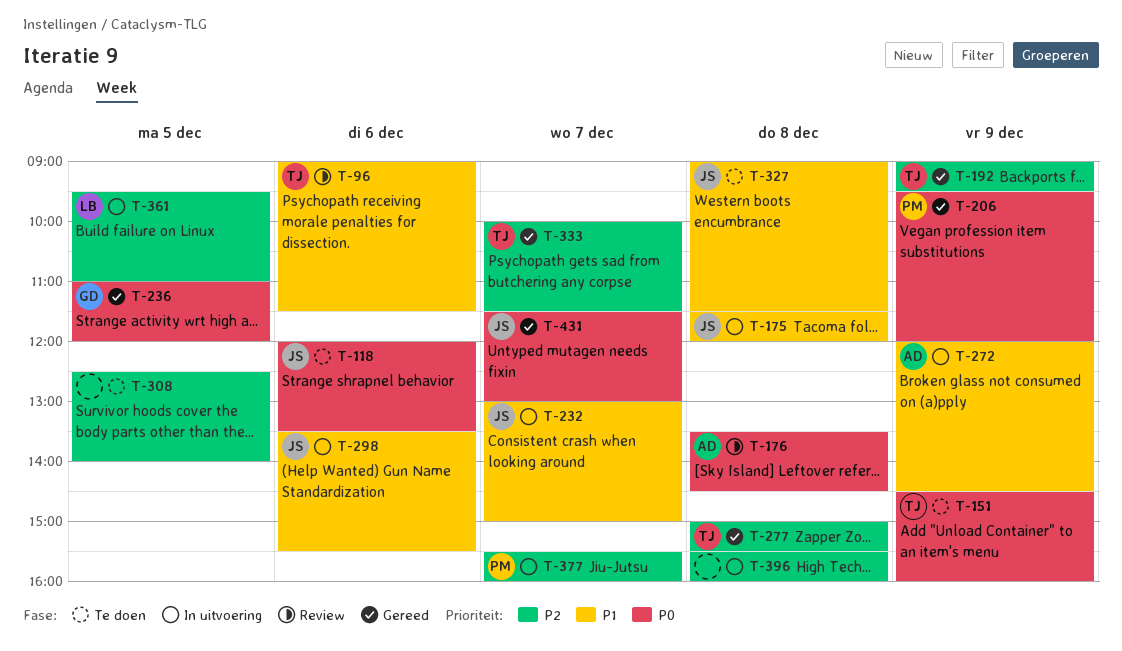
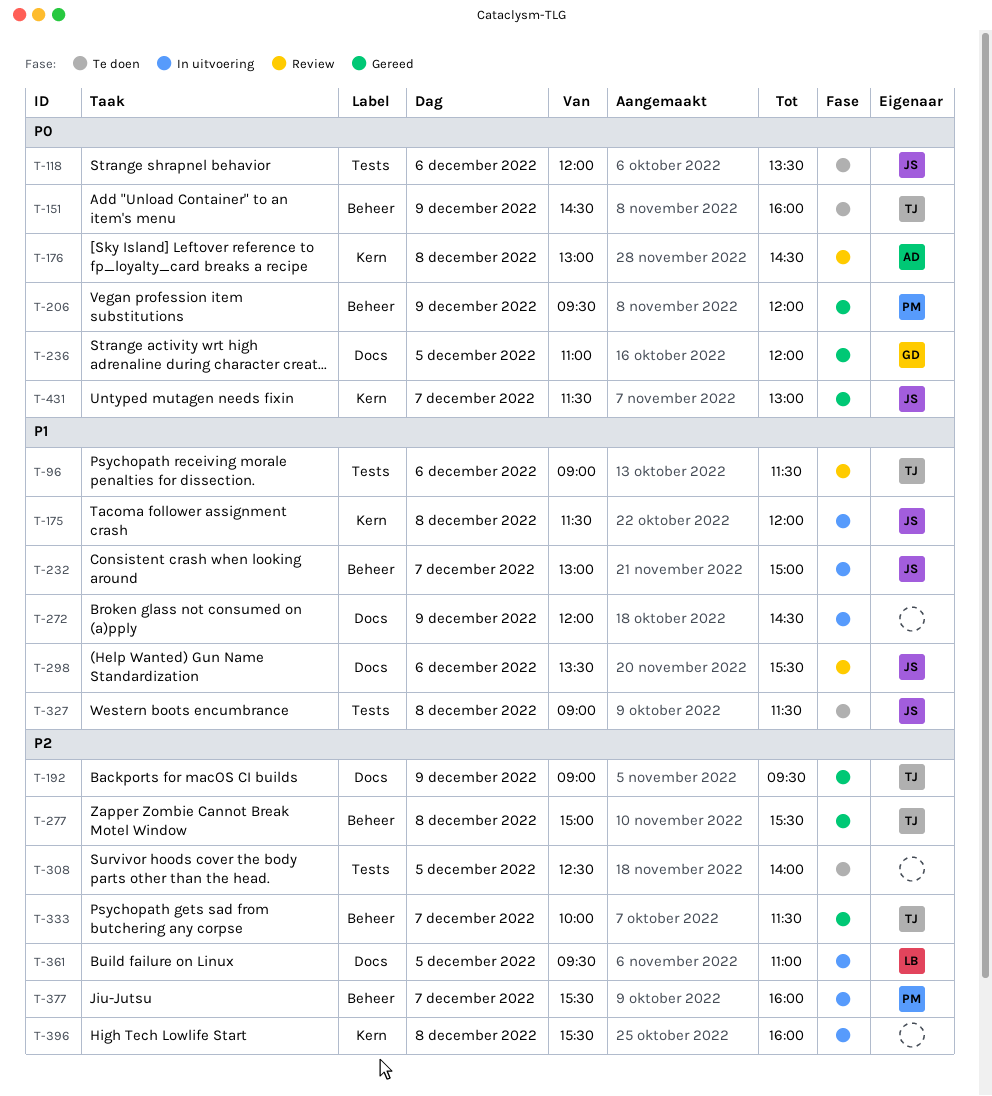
T-176, begins: 13:30 -> 13:00
T-272, owner: AD -> none
T-298, status: In uitvoering -> Review

